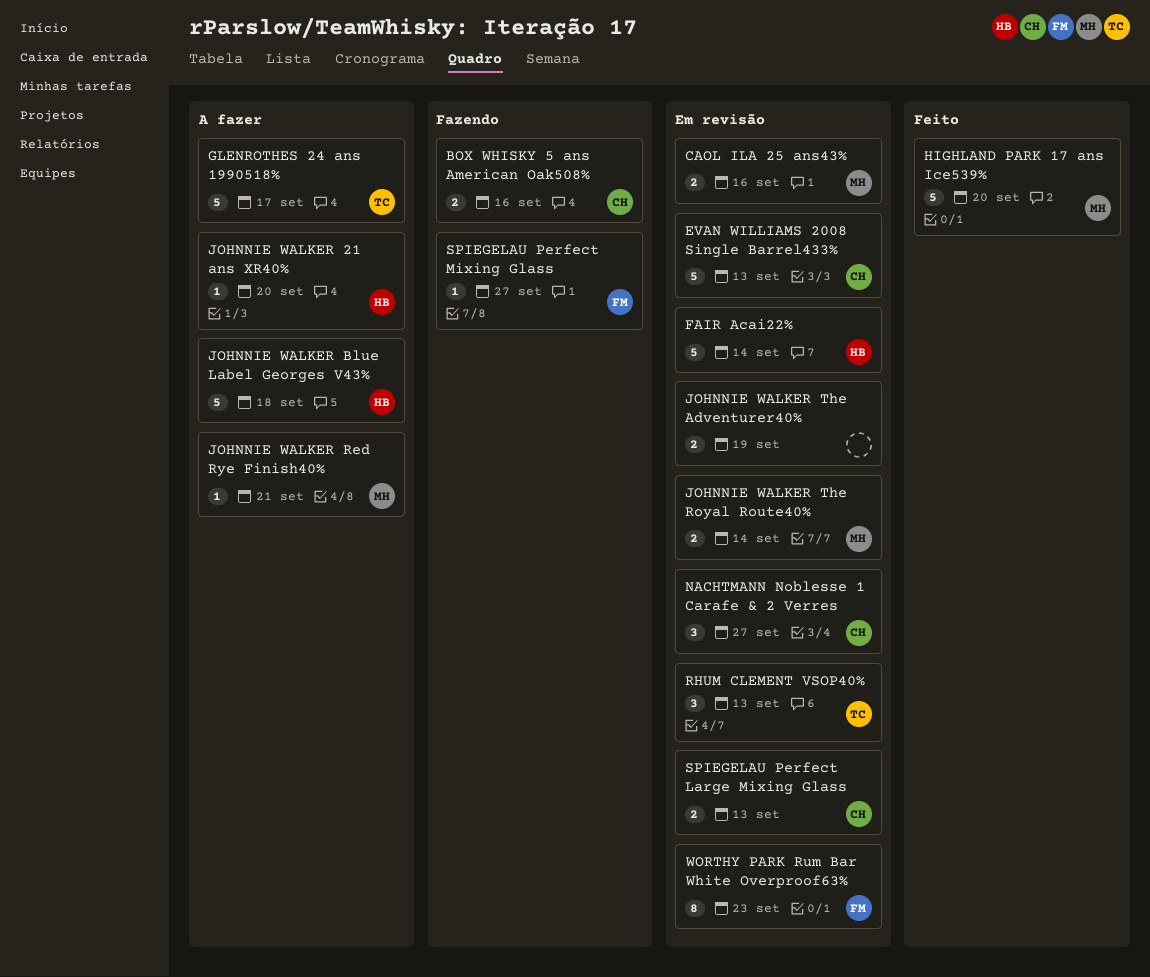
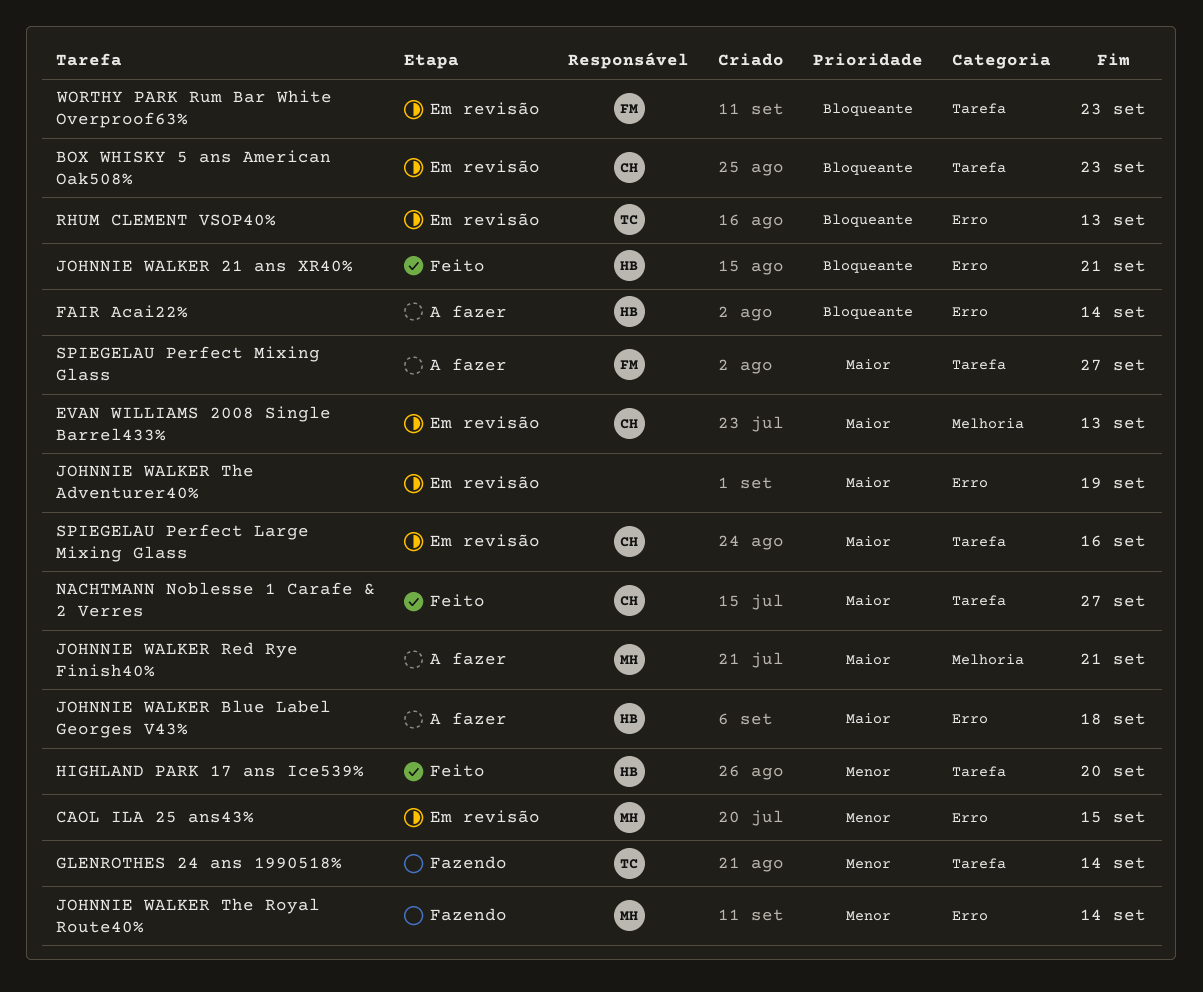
BOX WHISKY 5 ans American Oak508%, status: Fazendo -> Em revisão
BOX WHISKY 5 ans American Oak508%, due: Sep 16 -> Sep 23
CAOL ILA 25 ans43%, due: Sep 16 -> Sep 15
FAIR Acai22%, status: Em revisão -> A fazer
GLENROTHES 24 ans 1990518%, status: A fazer -> Fazendo
GLENROTHES 24 ans 1990518%, due: Sep 17 -> Sep 14
HIGHLAND PARK 17 ans Ice539%, owner: MH -> HB
JOHNNIE WALKER 21 ans XR40%, status: A fazer -> Feito
JOHNNIE WALKER 21 ans XR40%, due: Sep 20 -> Sep 21
JOHNNIE WALKER The Royal Route40%, status: Em revisão -> Fazendo
NACHTMANN Noblesse 1 Carafe & 2 Verres, status: Em revisão -> Feito
SPIEGELAU Perfect Large Mixing Glass, due: Sep 13 -> Sep 16
SPIEGELAU Perfect Mixing Glass, status: Fazendo -> A fazer

